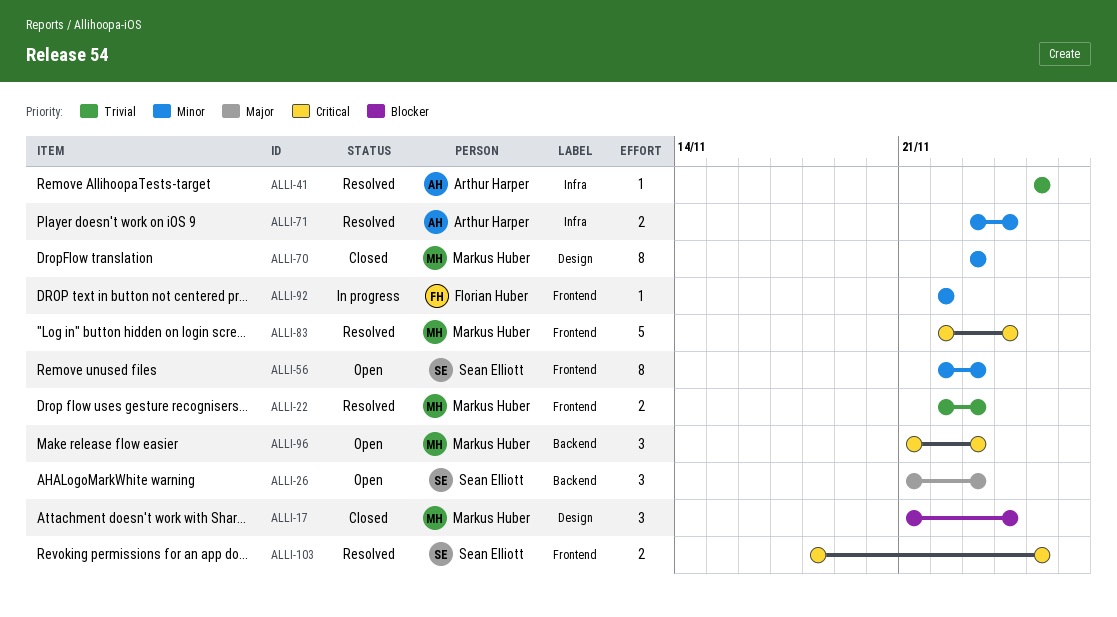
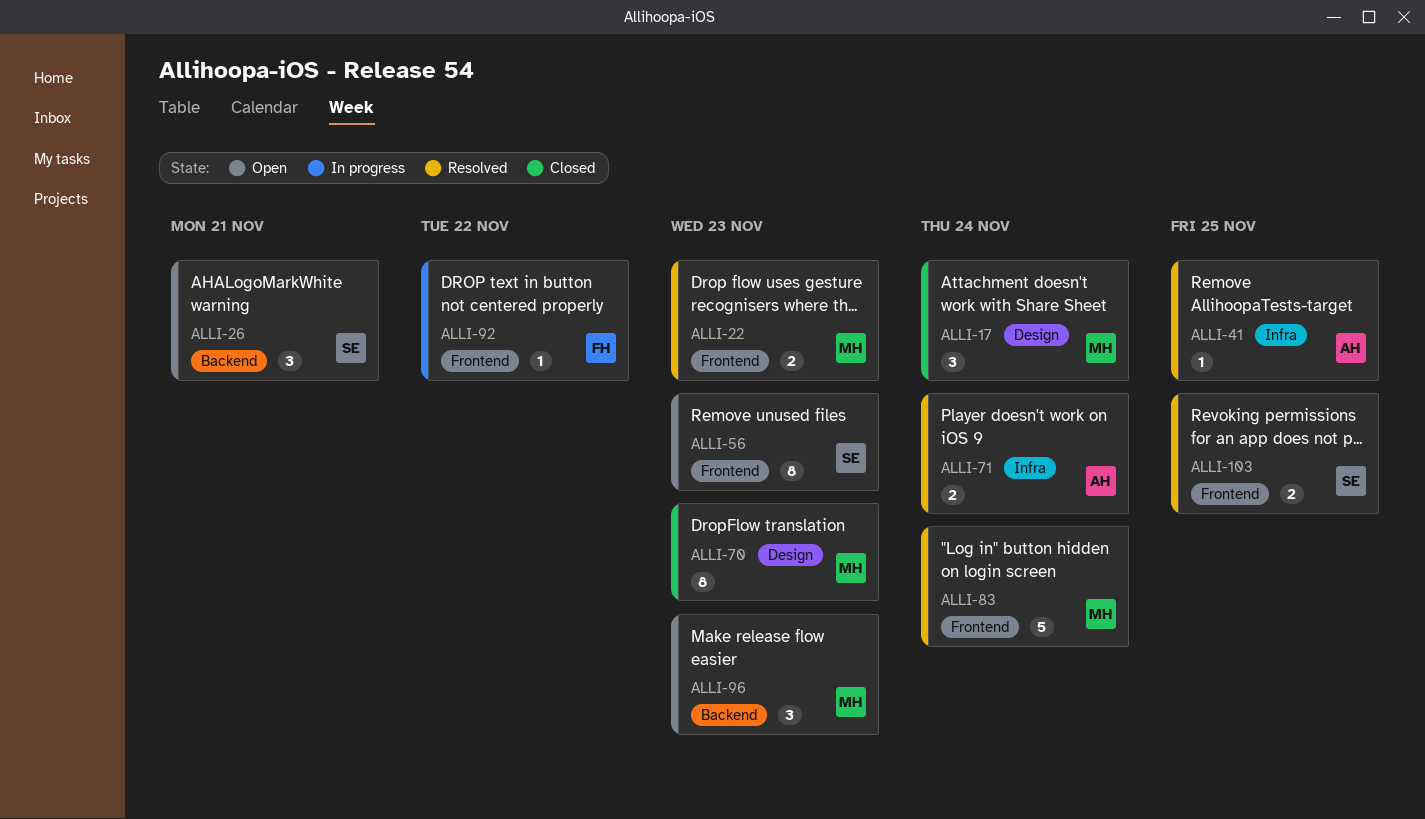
ALLI-26, due: Nov 23 -> Nov 21

